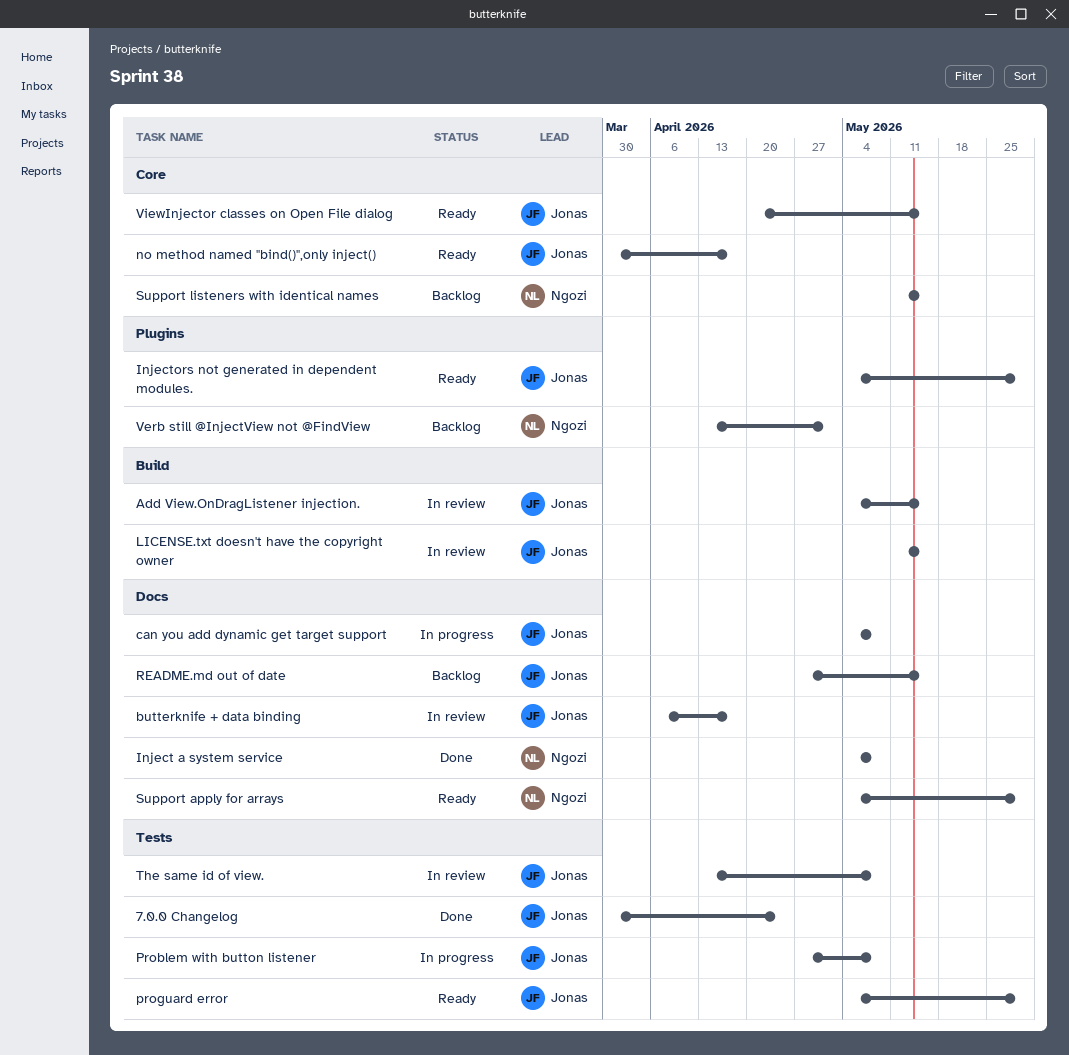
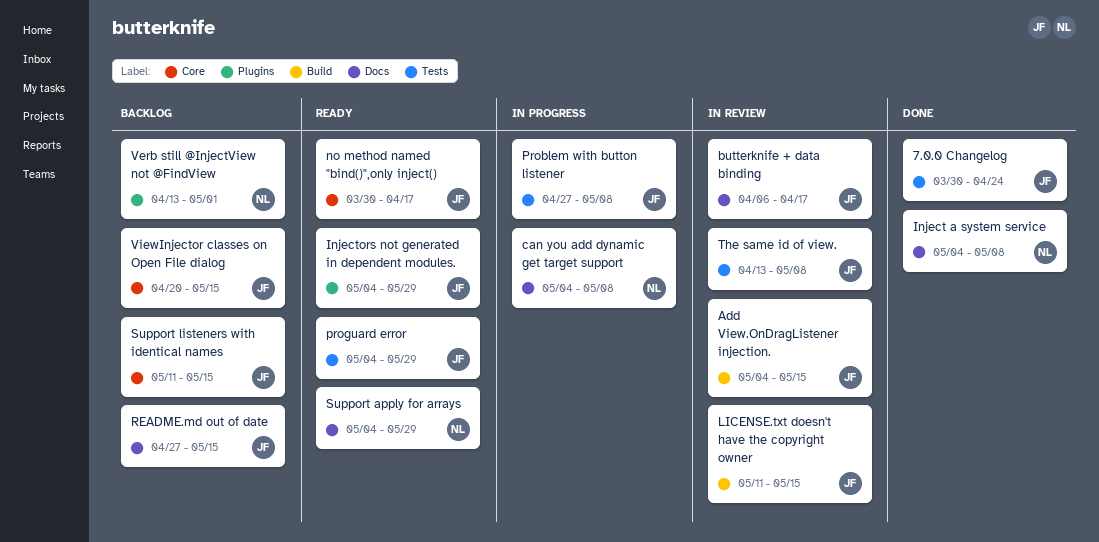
can you add dynamic get target support, owner: Jonas -> Ngozi
Support listeners with identical names, owner: Ngozi -> Jonas
ViewInjector classes on Open File dialog, status: Ready -> Backlog

